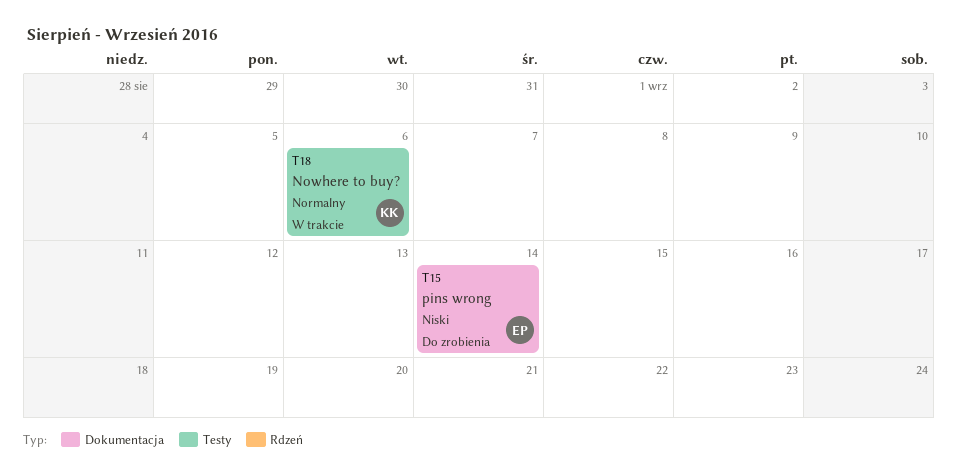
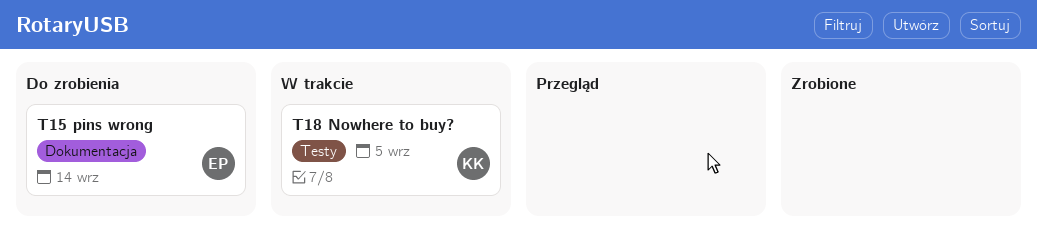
T18, due: Sep 6 -> Sep 5

